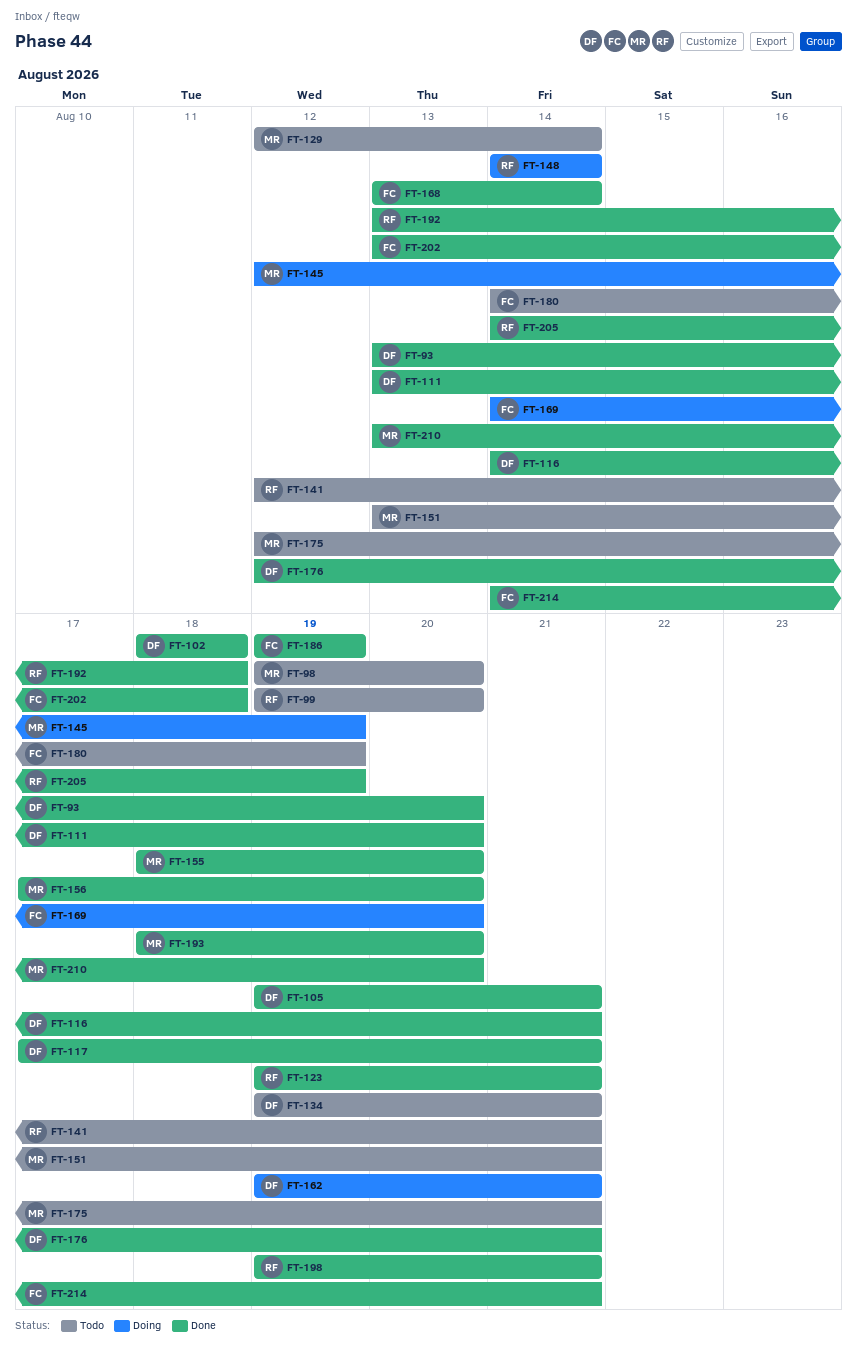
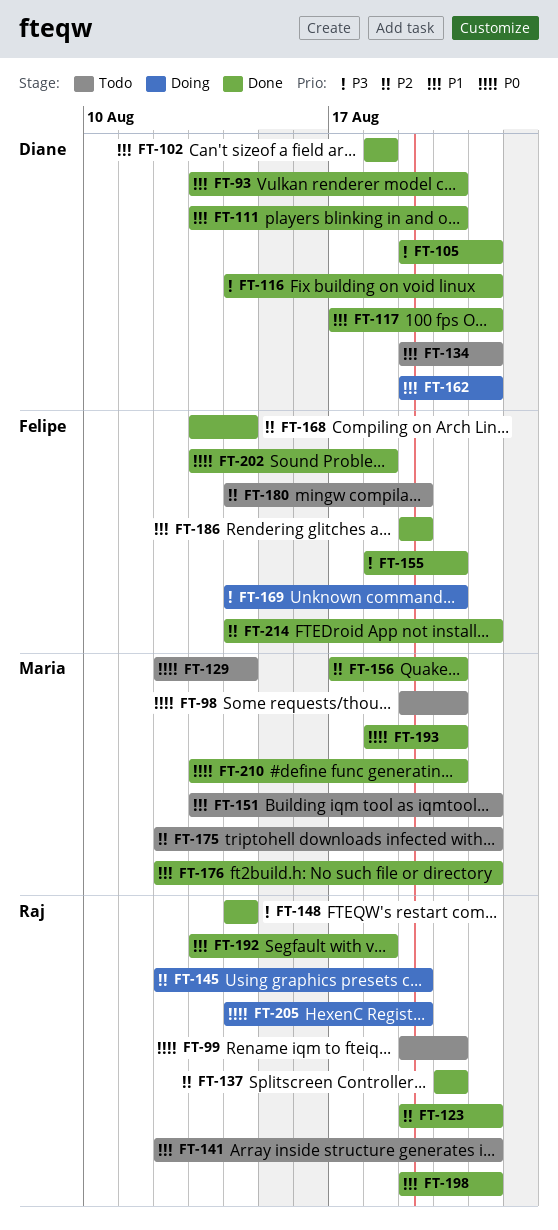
FT-137: none -> present
FT-145, owner: Maria -> Raj
FT-148, status: Doing -> Done
FT-155, owner: Maria -> Felipe
FT-176, owner: Diane -> Maria
FT-205, status: Done -> Doing

